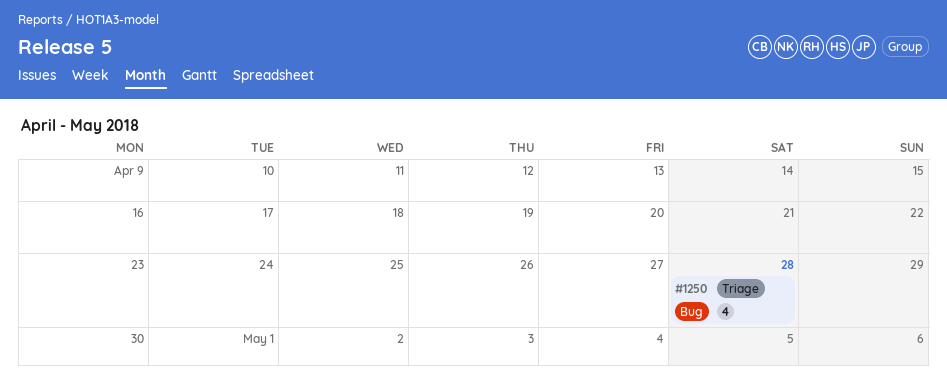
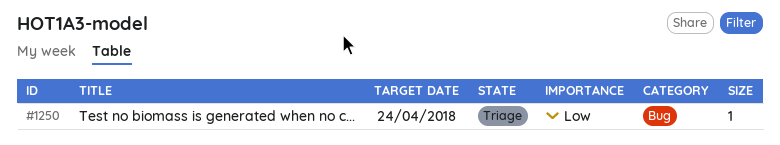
#1250, estimate: 4 -> 1
#1250, due: Apr 28 -> Apr 24

